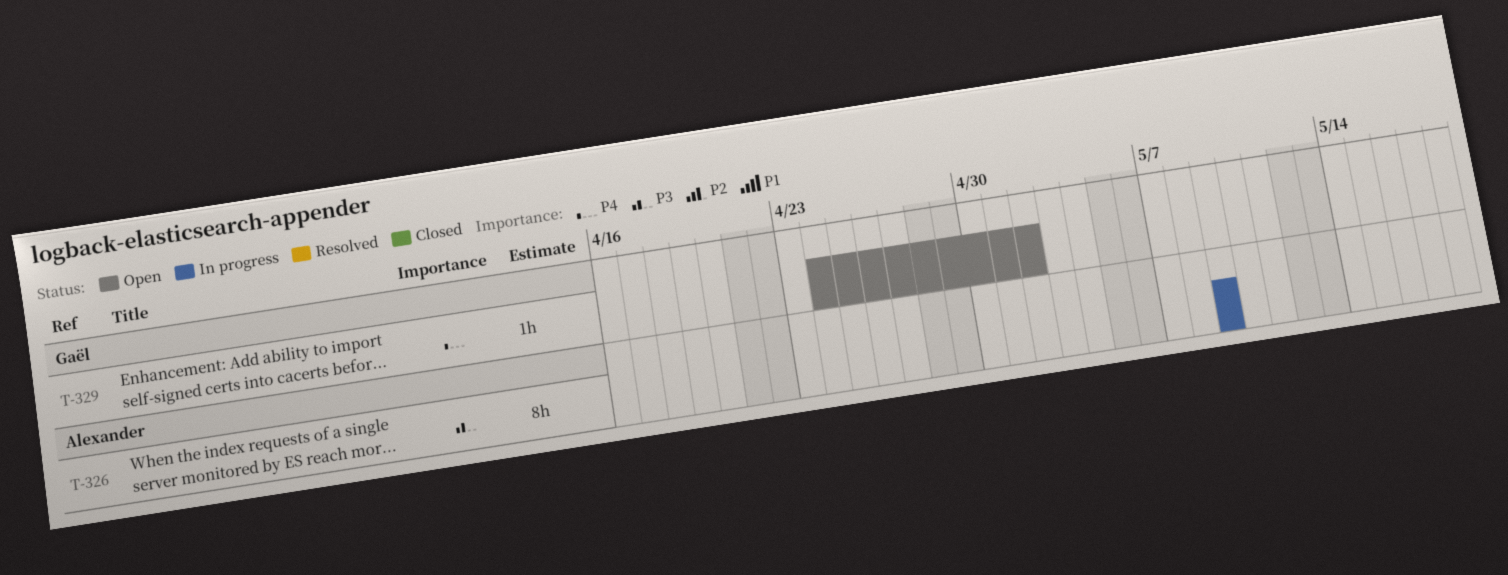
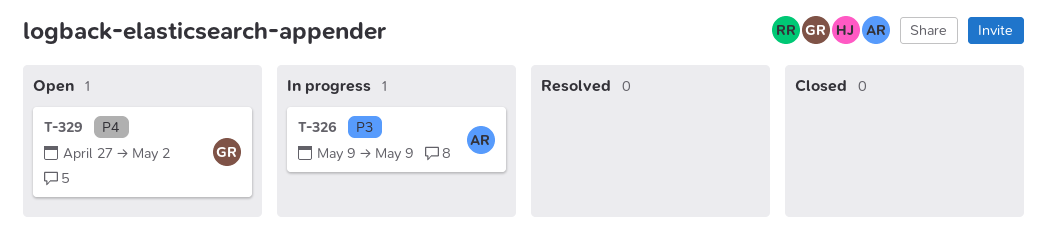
T-329, start: Apr 24 -> Apr 27

